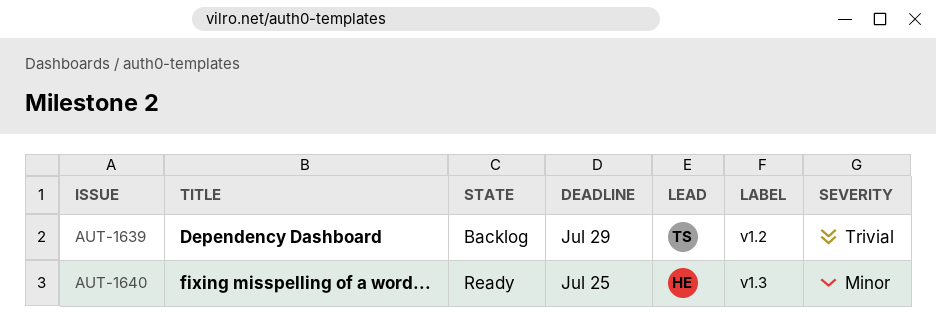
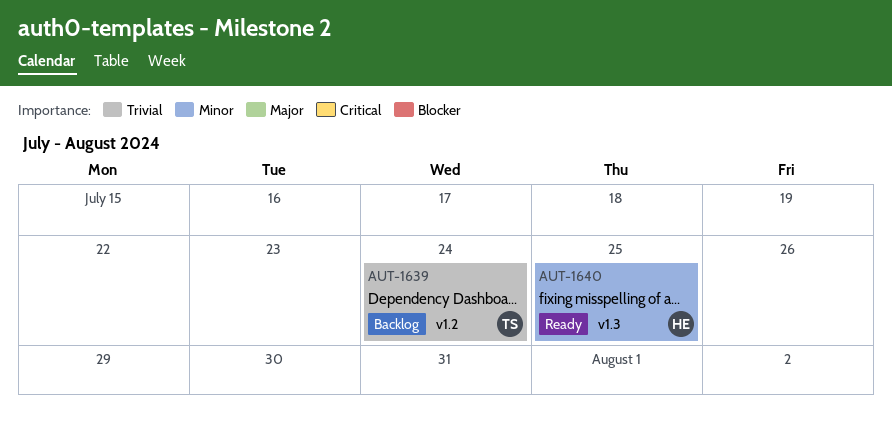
AUT-1639, due: Jul 29 -> Jul 24

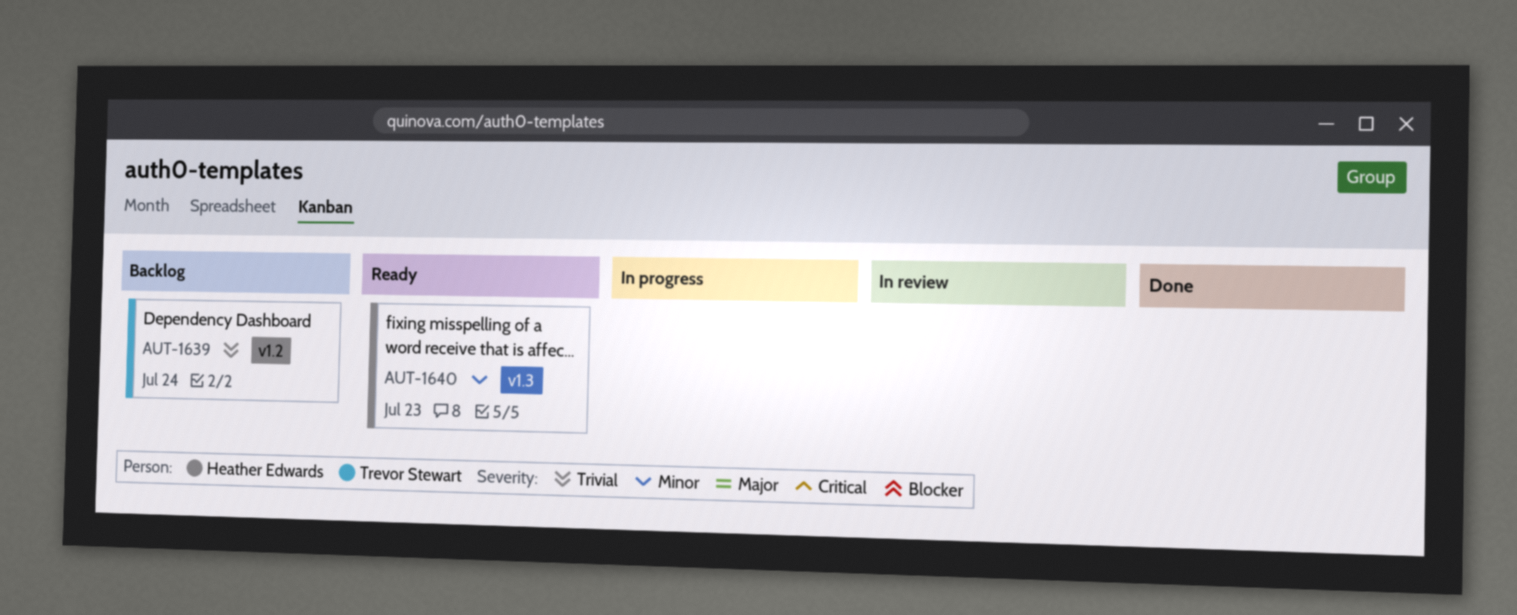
AUT-1640, due: Jul 25 -> Jul 23

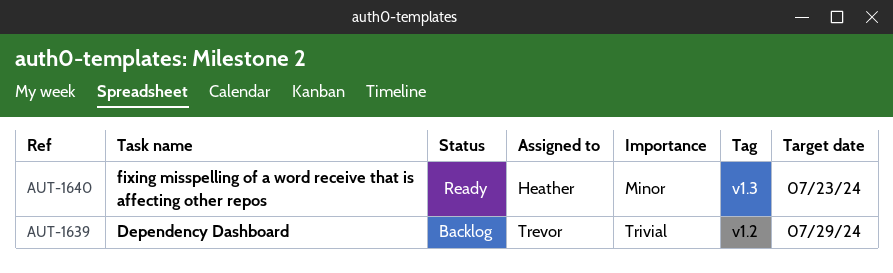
AUT-1639, due: Jul 24 -> Jul 29

